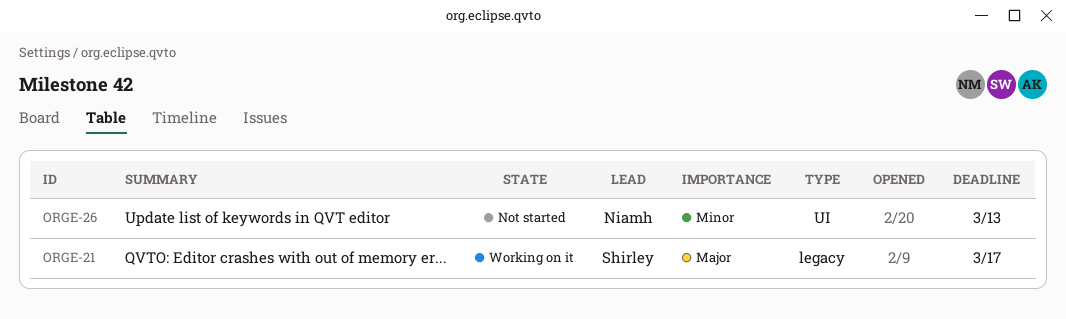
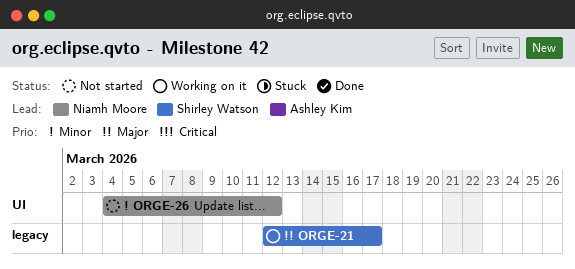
ORGE-26, due: Mar 13 -> Mar 12

